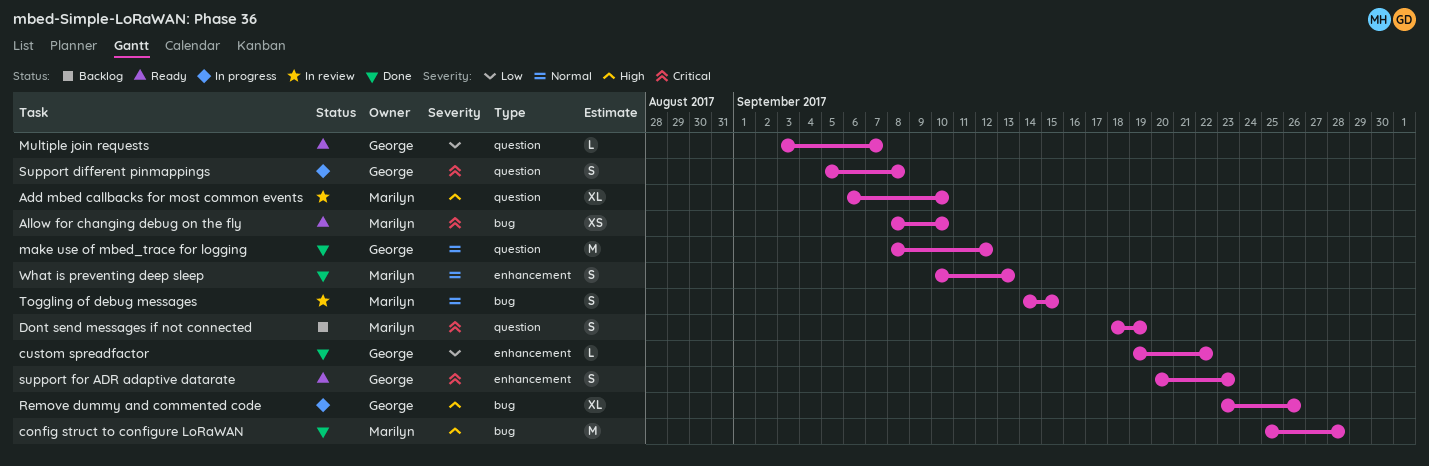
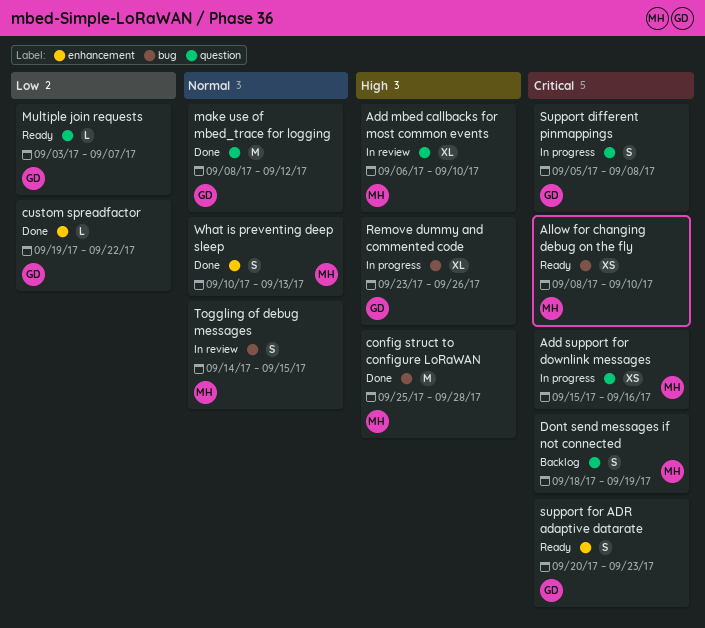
Add support for downlink messages: none -> present

